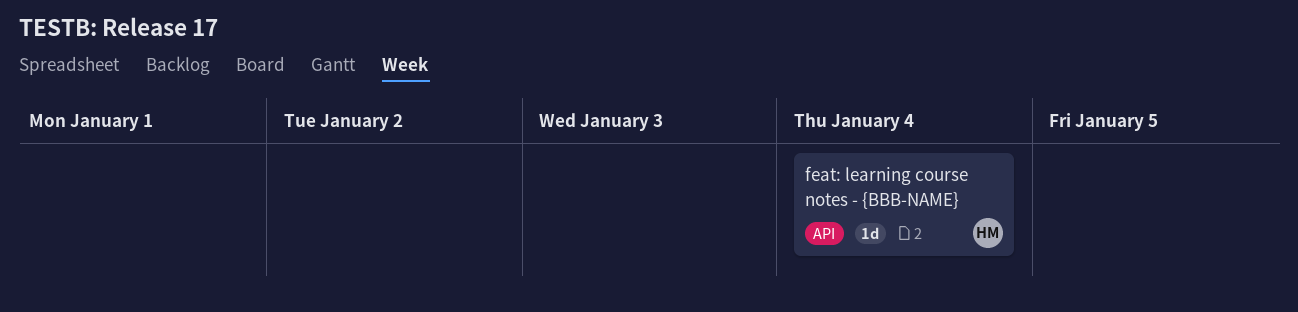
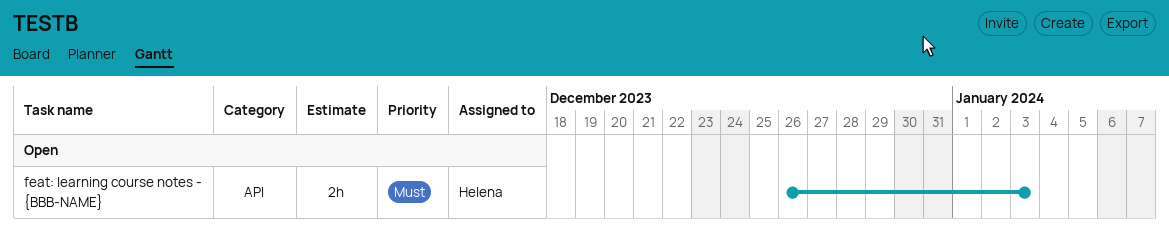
feat: learning course notes - {BBB-NAME}, estimate: 1d -> 2h
feat: learning course notes - {BBB-NAME}, due: Jan 4 -> Jan 3

